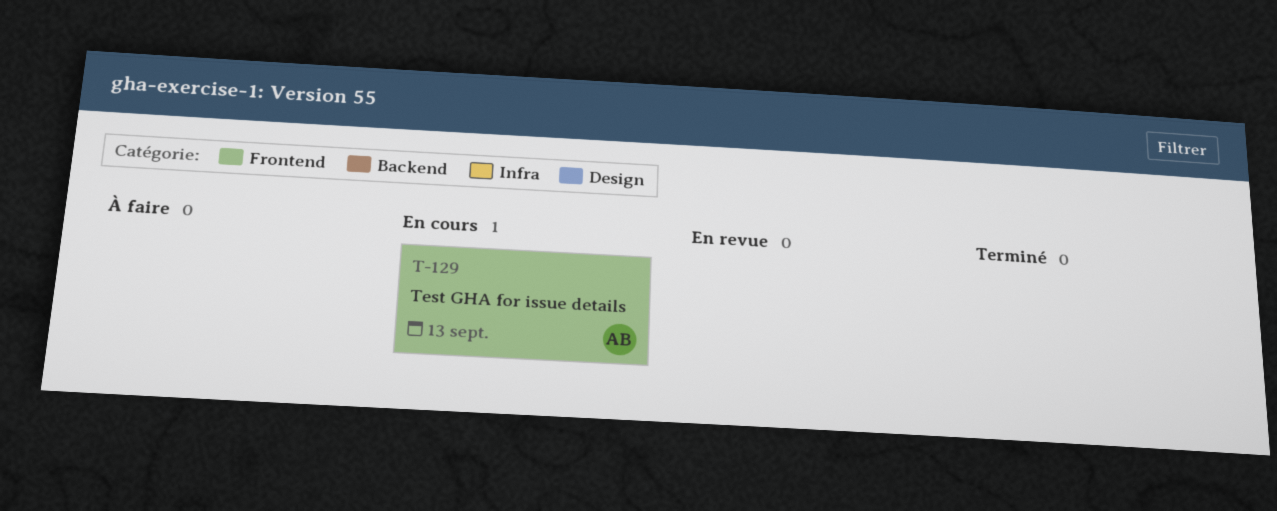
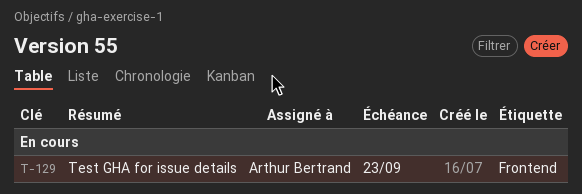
T-129, due: Sep 13 -> Sep 23

